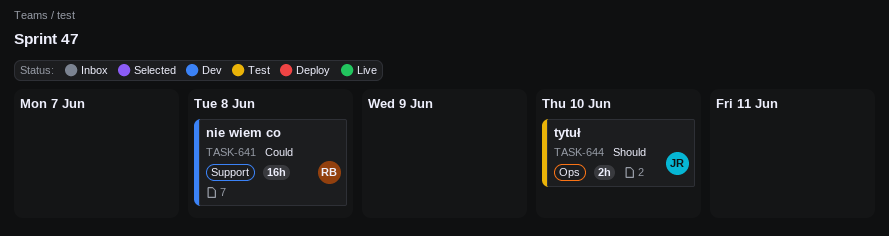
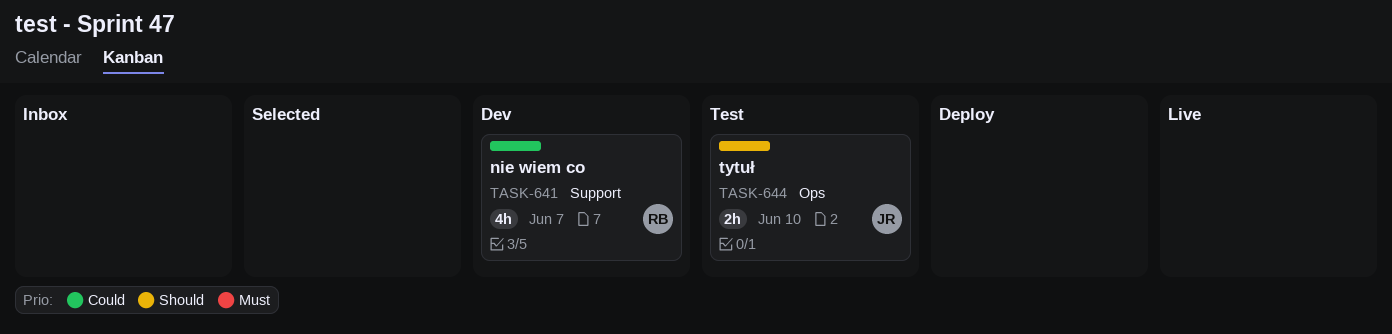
TASK-641, estimate: 16h -> 4h
TASK-641, due: Jun 8 -> Jun 7

